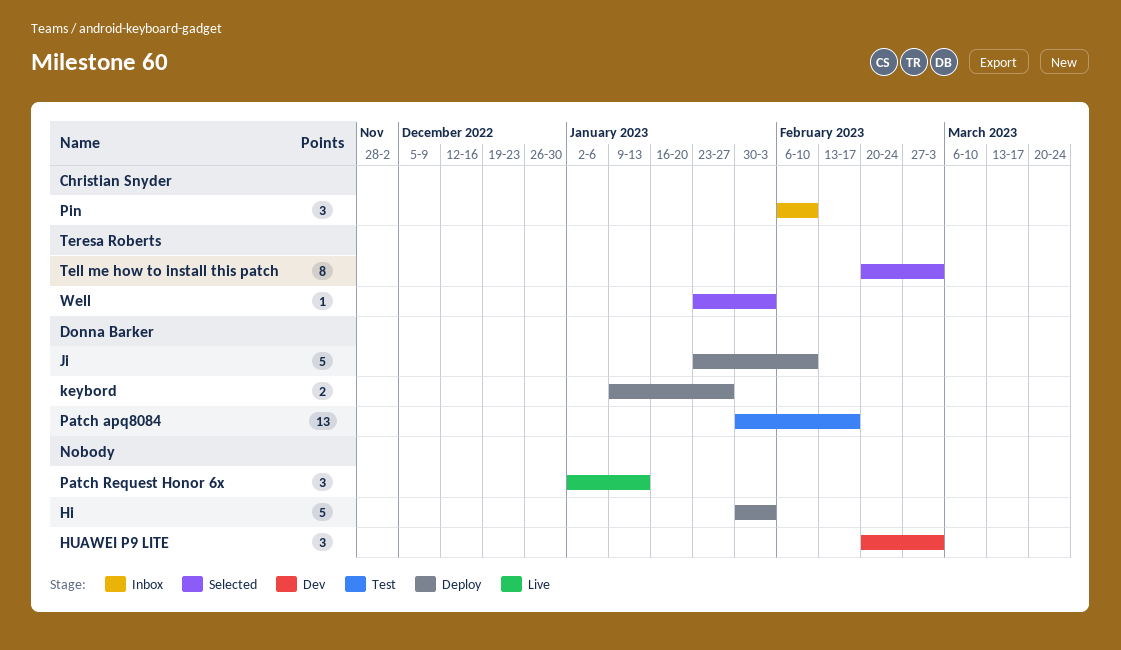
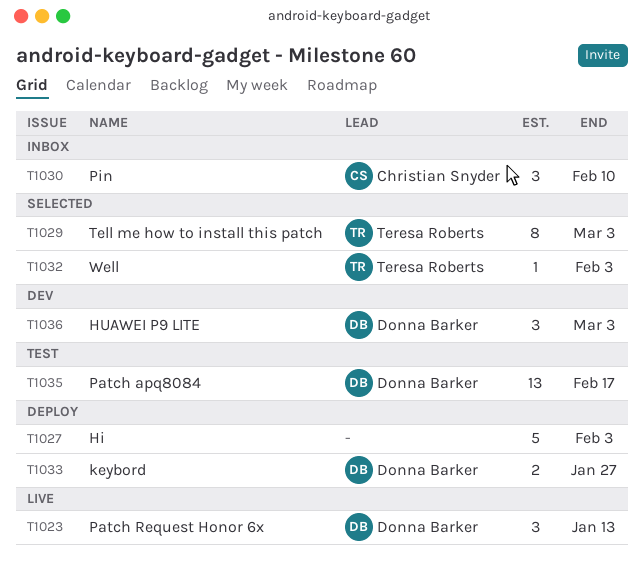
HUAWEI P9 LITE, owner: none -> Donna Barker
Ji: present -> none
Patch Request Honor 6x, owner: none -> Donna Barker

